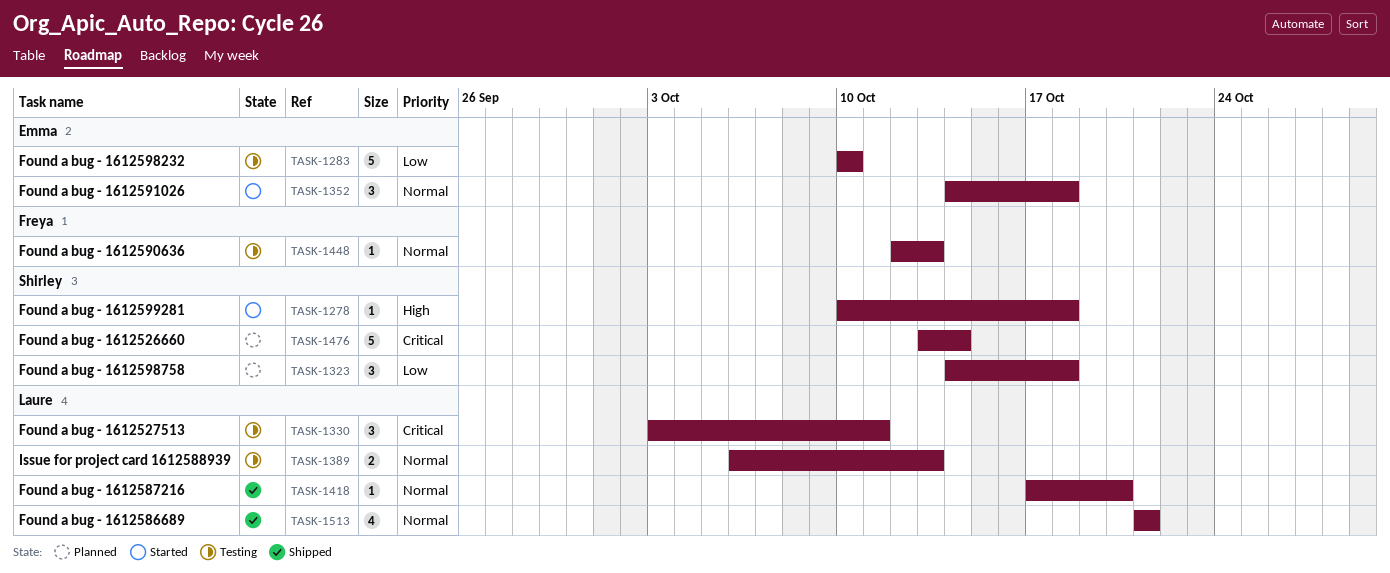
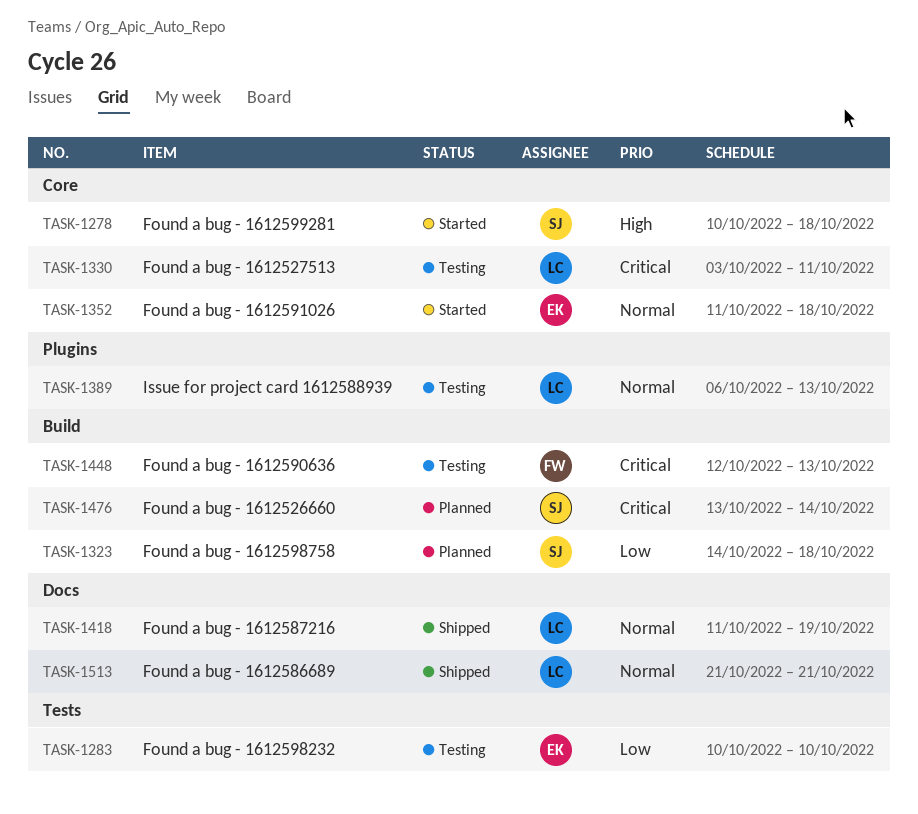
TASK-1352, start: Oct 14 -> Oct 11
TASK-1418, start: Oct 17 -> Oct 11
TASK-1418, due: Oct 20 -> Oct 19
TASK-1448, priority: Normal -> Critical

